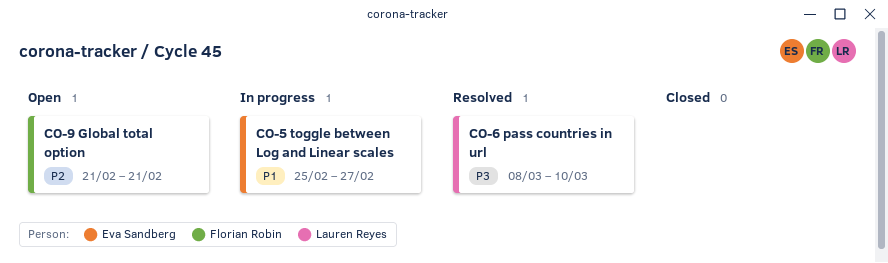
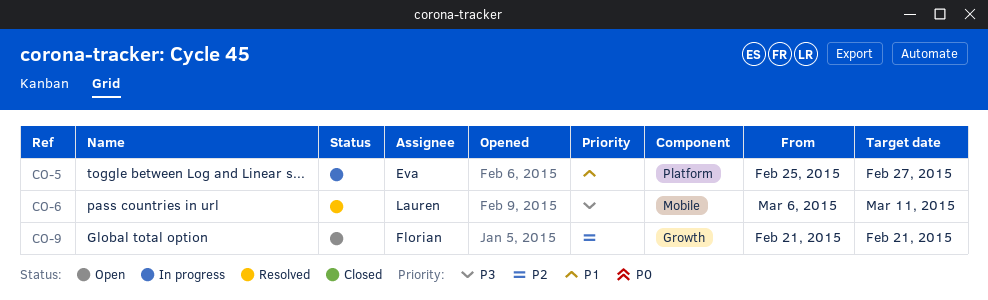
CO-6, start: Mar 8 -> Mar 6
CO-6, due: Mar 10 -> Mar 11

